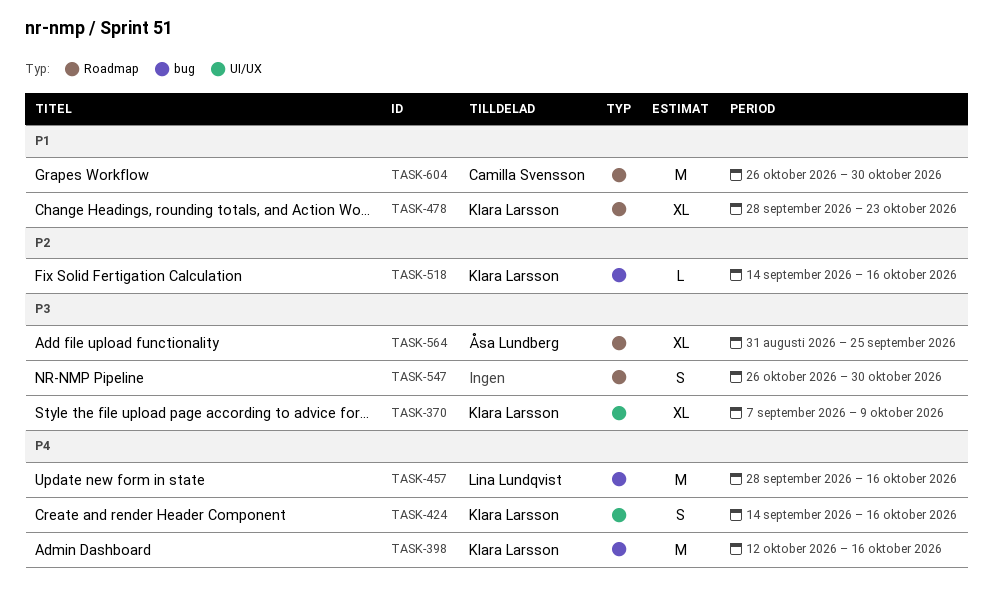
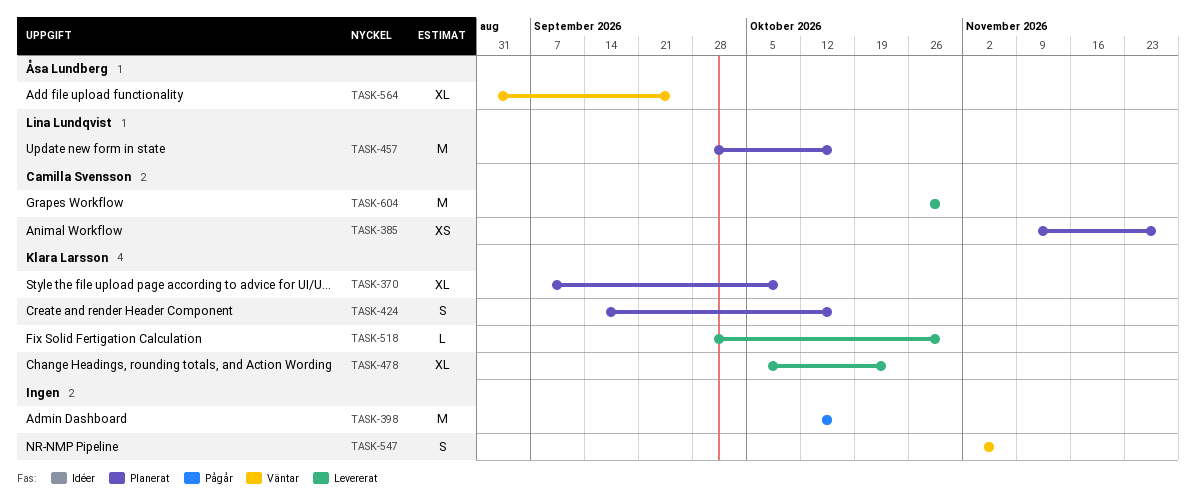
TASK-385: none -> present
TASK-398, owner: Klara Larsson -> none
TASK-478, start: Sep 28 -> Oct 5
TASK-518, start: Sep 14 -> Sep 28
TASK-518, due: Oct 16 -> Oct 30
TASK-547, start: Oct 26 -> Nov 2
TASK-547, due: Oct 30 -> Nov 6

